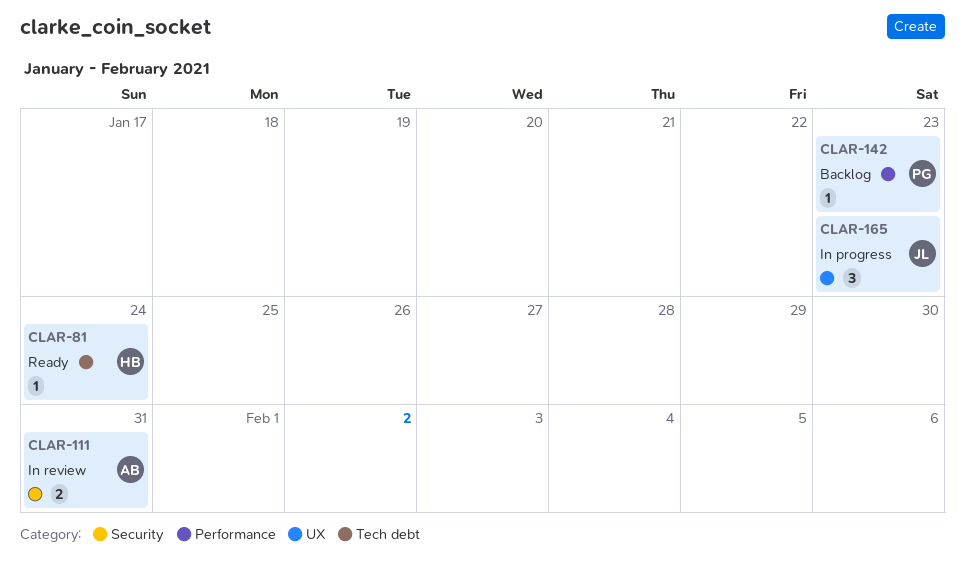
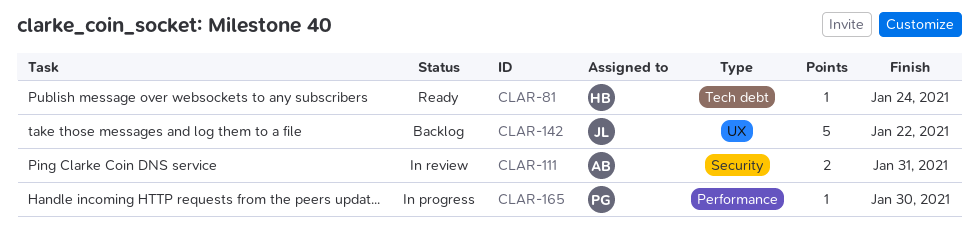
CLAR-142, owner: PG -> JL
CLAR-142, label: Performance -> UX
CLAR-142, estimate: 1 -> 5
CLAR-142, due: Jan 23 -> Jan 22
CLAR-165, owner: JL -> PG
CLAR-165, label: UX -> Performance
CLAR-165, estimate: 3 -> 1
CLAR-165, due: Jan 23 -> Jan 30

